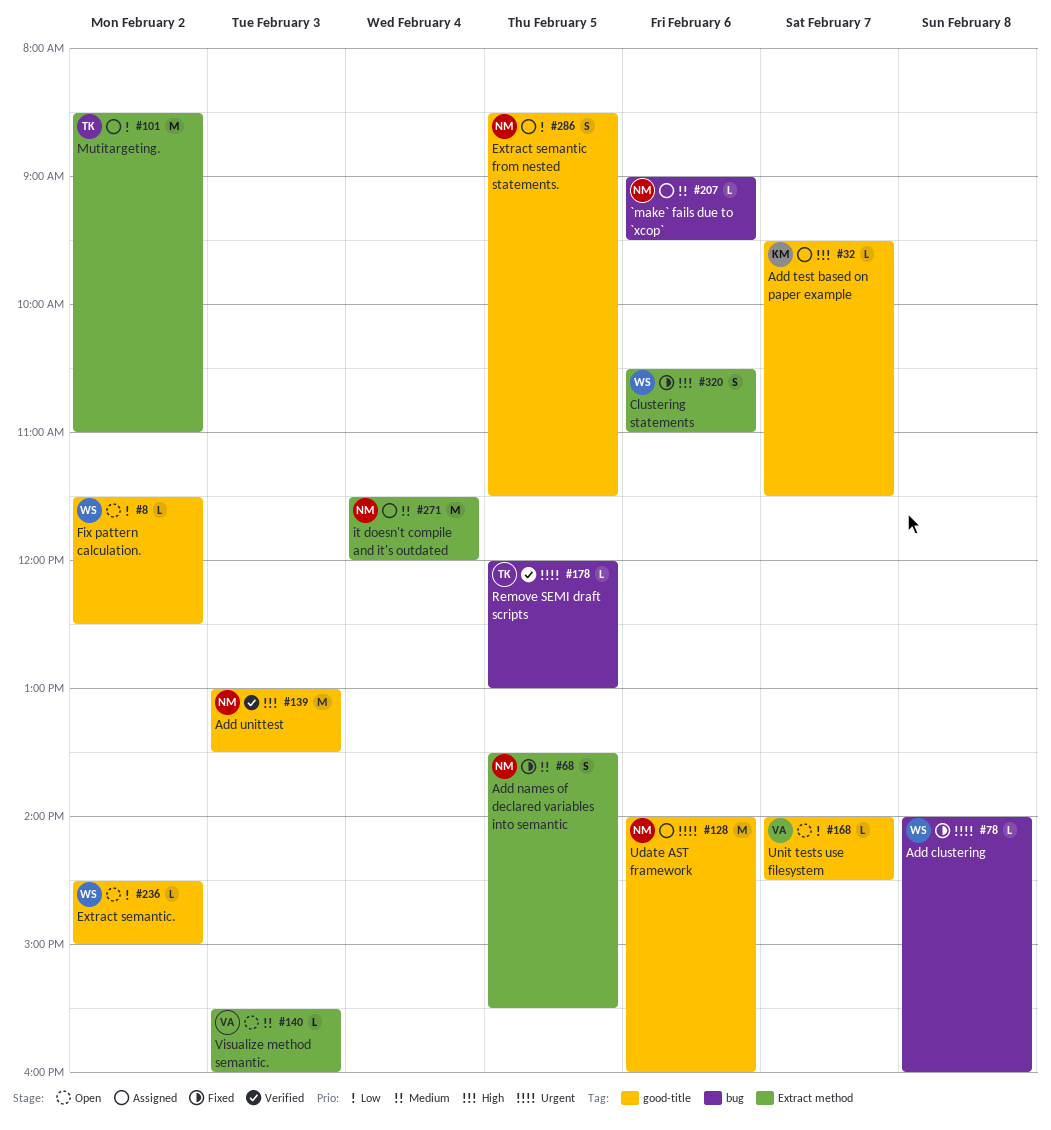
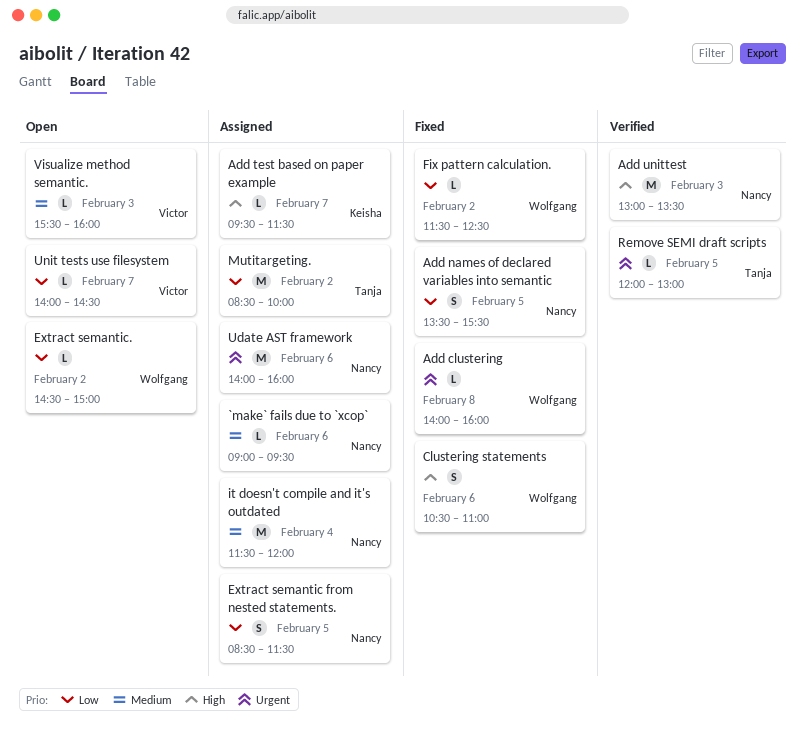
Add names of declared variables into semantic, priority: Medium -> Low
Fix pattern calculation., status: Open -> Fixed
Mutitargeting., ends: 11:00 -> 10:00

